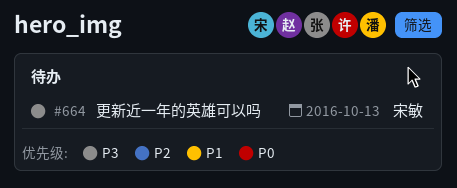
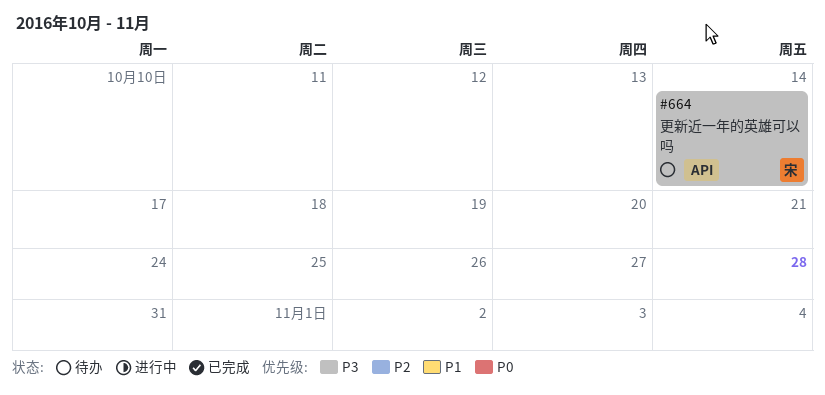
#664, due: Oct 13 -> Oct 14

